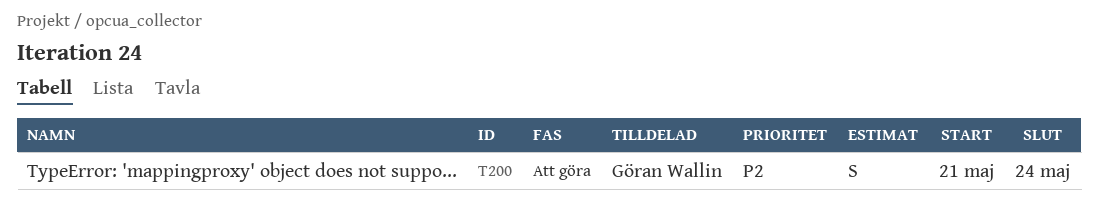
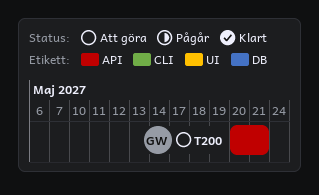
T200, start: May 21 -> May 20
T200, due: May 24 -> May 21

